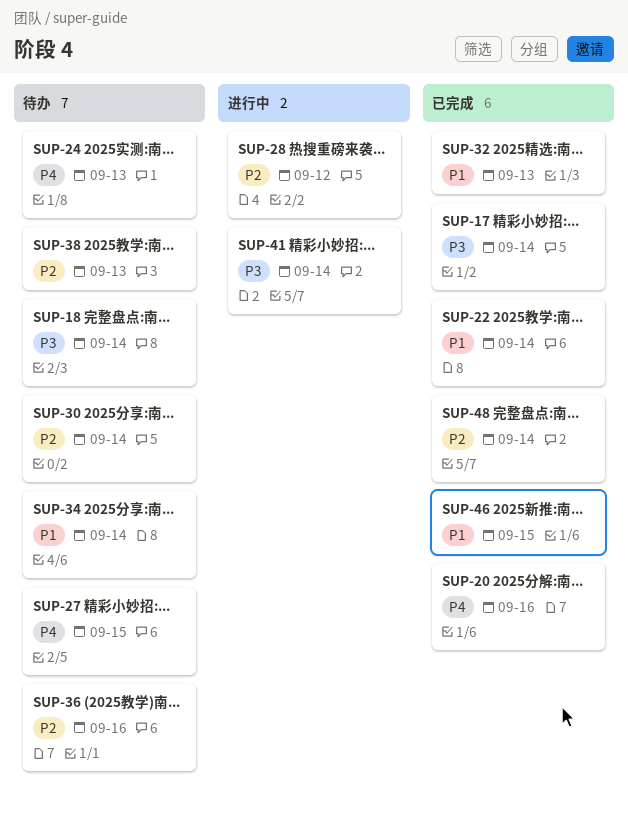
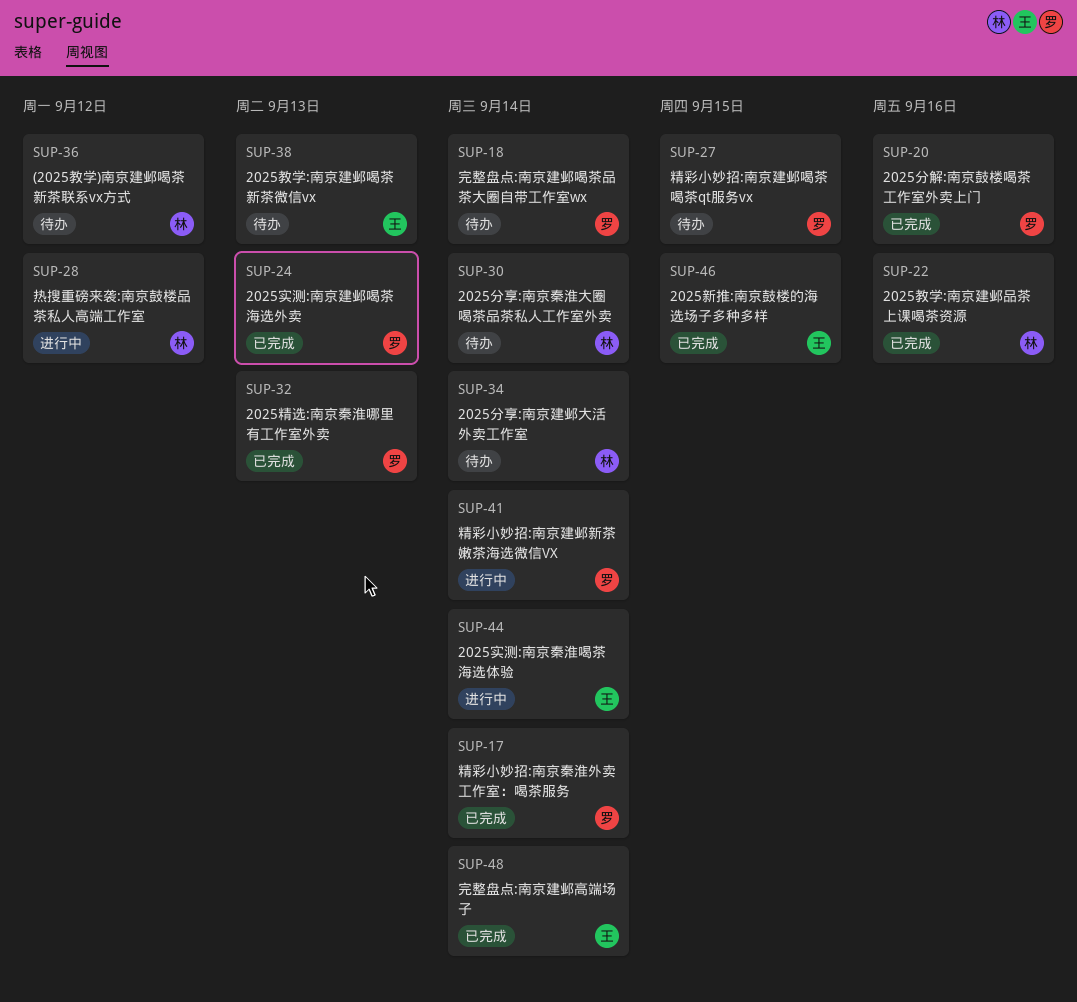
SUP-22, due: Sep 14 -> Sep 16
SUP-24, status: 待办 -> 已完成
SUP-36, due: Sep 16 -> Sep 12
SUP-44: none -> present

